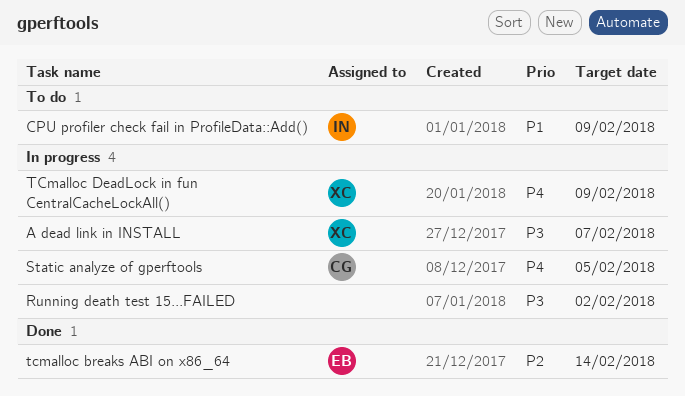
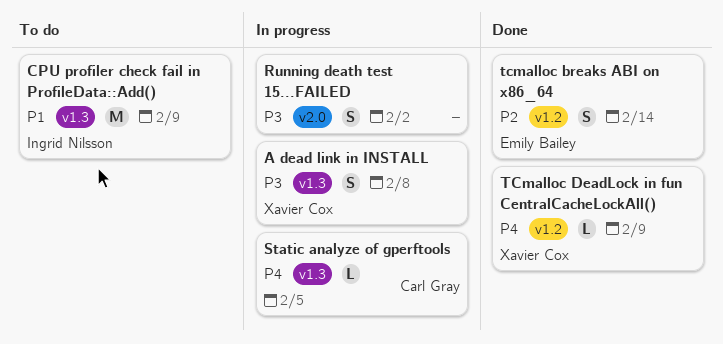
A dead link in INSTALL, due: Feb 7 -> Feb 8
TCmalloc DeadLock in fun CentralCacheLockAll(), status: In progress -> Done

